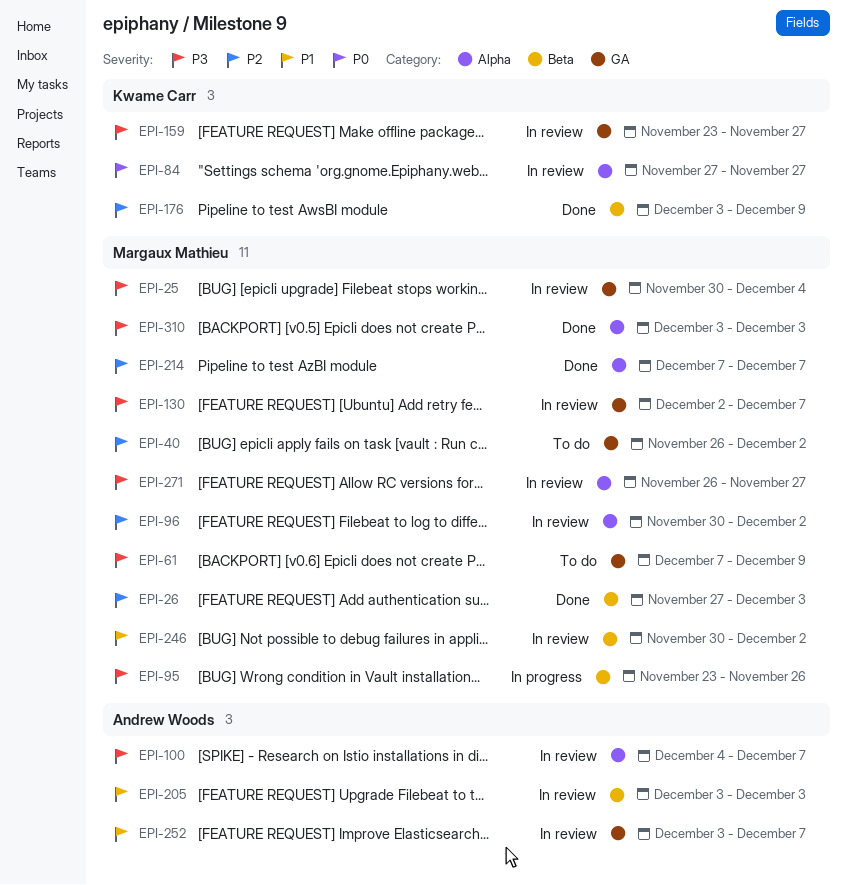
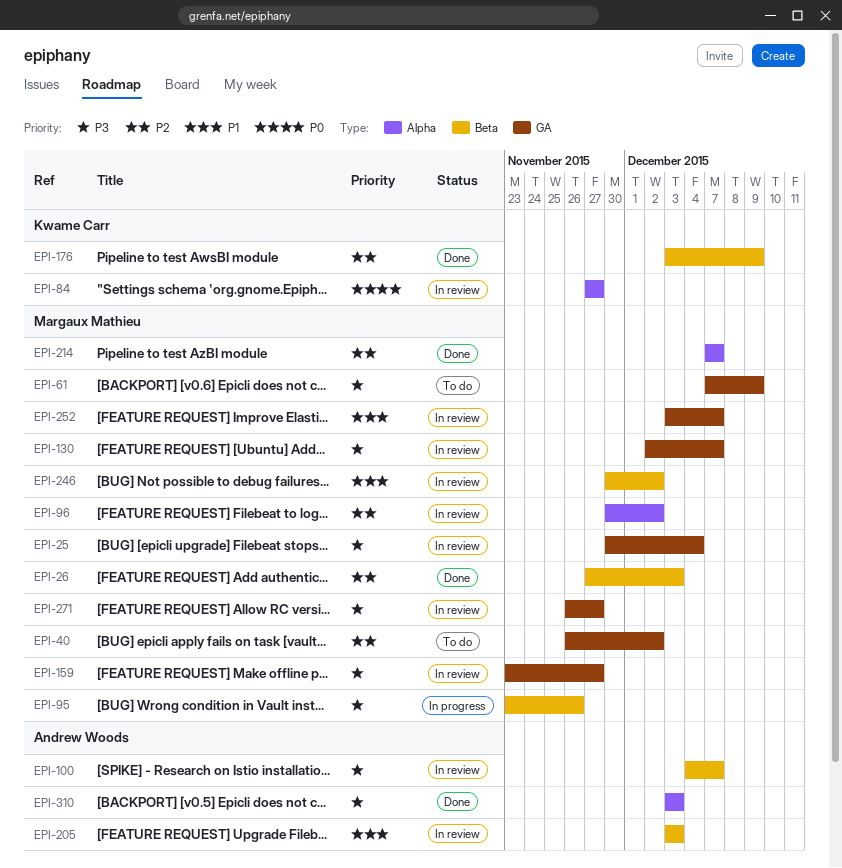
EPI-100, label: Alpha -> Beta
EPI-159, owner: Kwame Carr -> Margaux Mathieu
EPI-252, owner: Andrew Woods -> Margaux Mathieu
EPI-271, label: Alpha -> GA
EPI-310, owner: Margaux Mathieu -> Andrew Woods

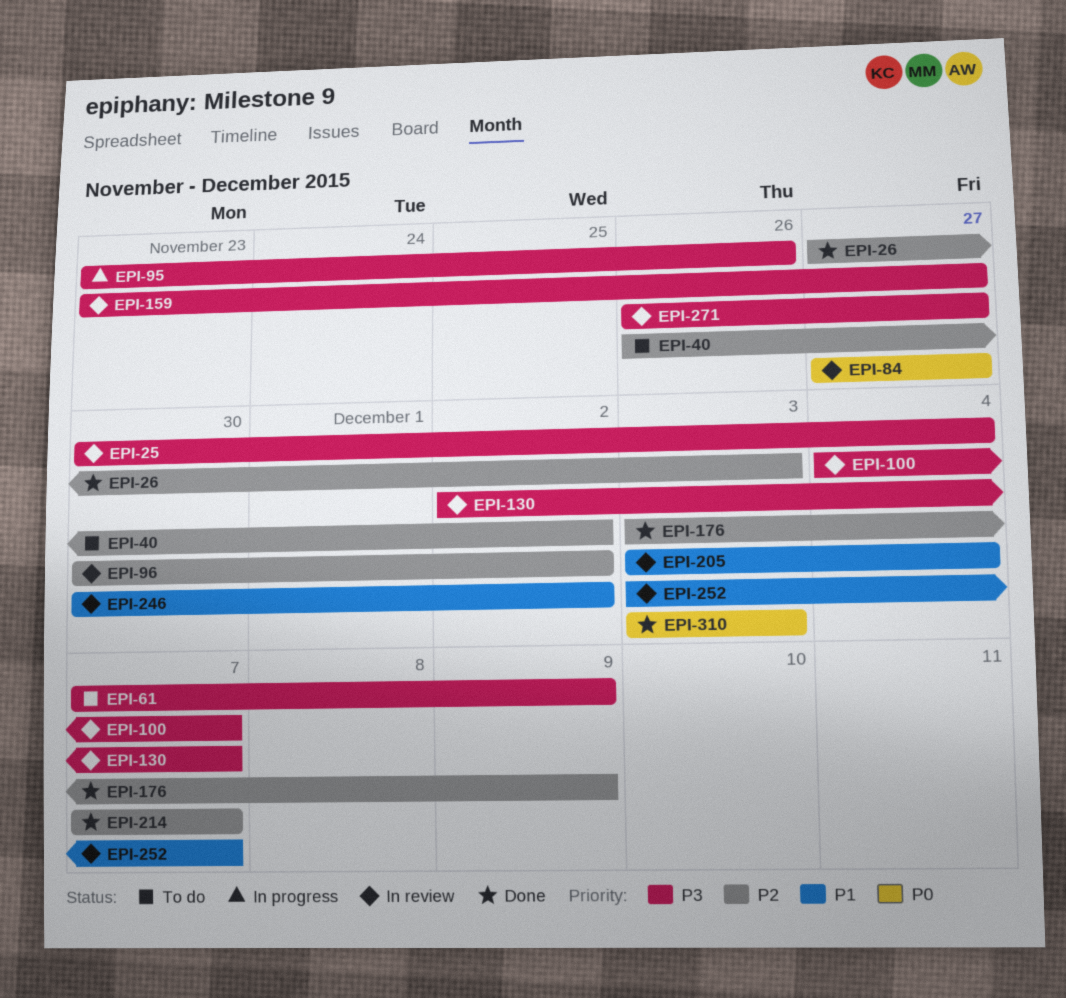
EPI-205, due: Dec 3 -> Dec 4
EPI-310, priority: P3 -> P0

